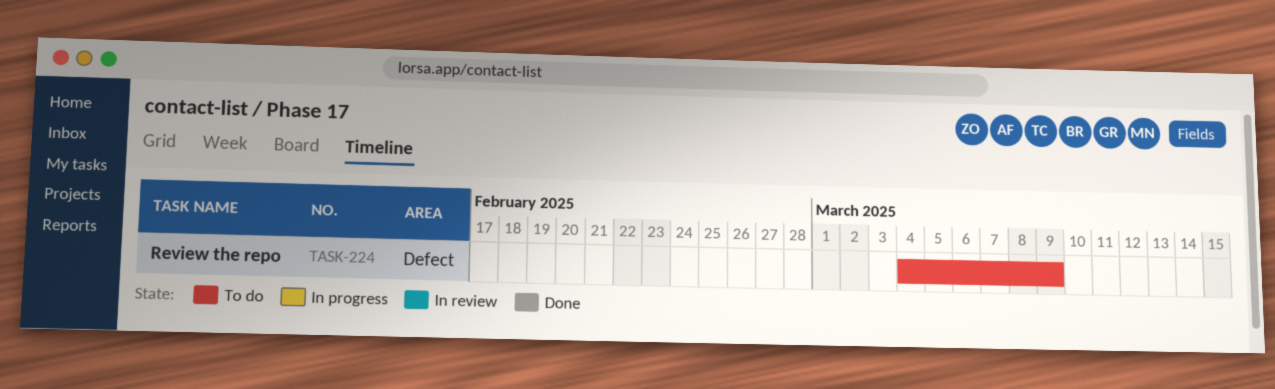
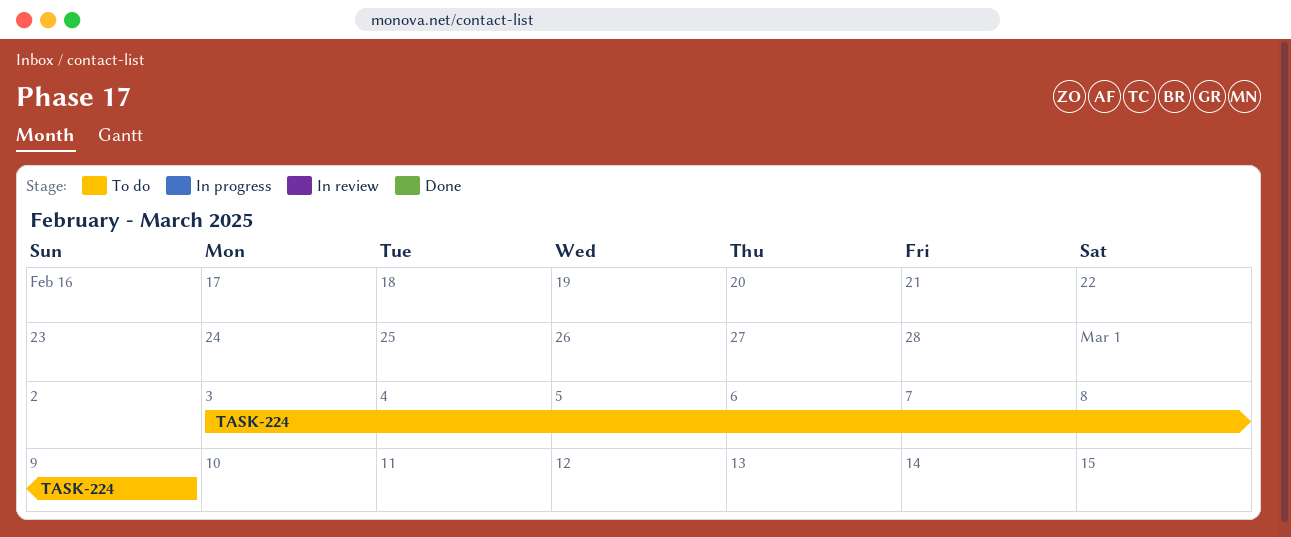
TASK-224, start: Mar 4 -> Mar 3

